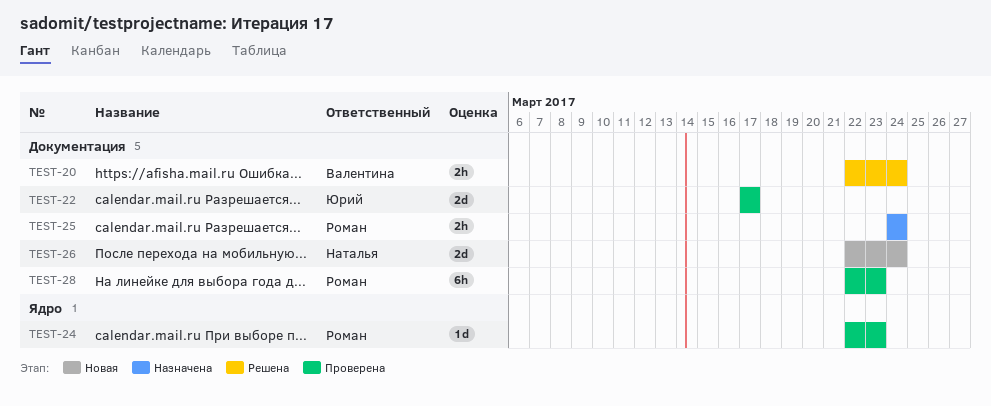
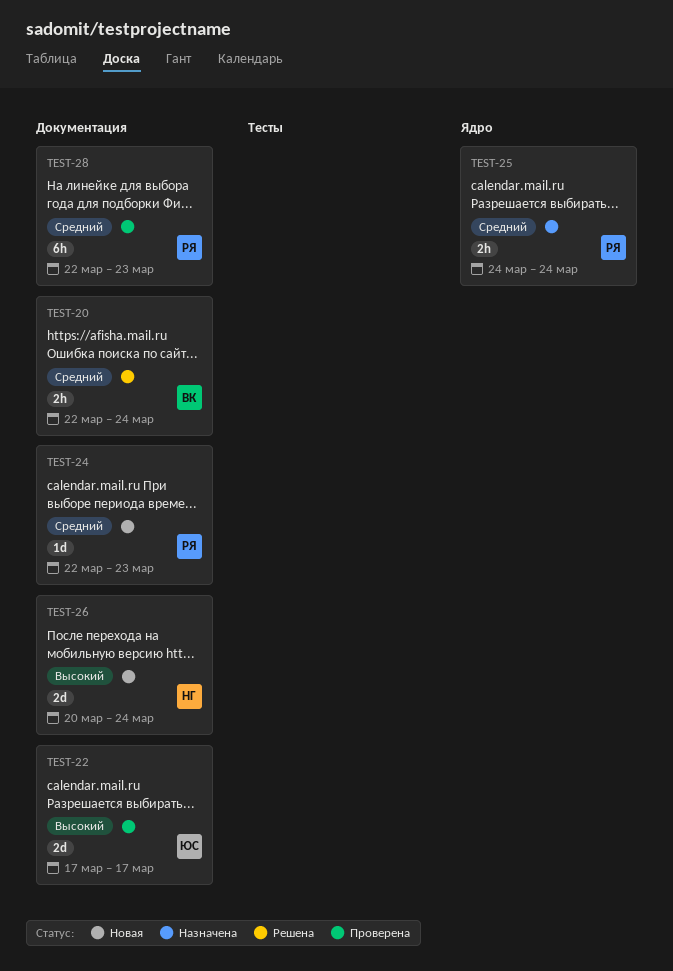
TEST-24, status: Проверена -> Новая
TEST-24, label: Ядро -> Документация
TEST-25, label: Документация -> Ядро
TEST-26, start: Mar 22 -> Mar 20

